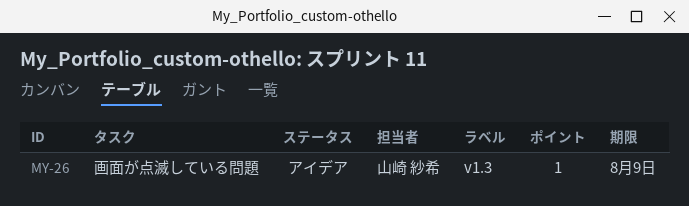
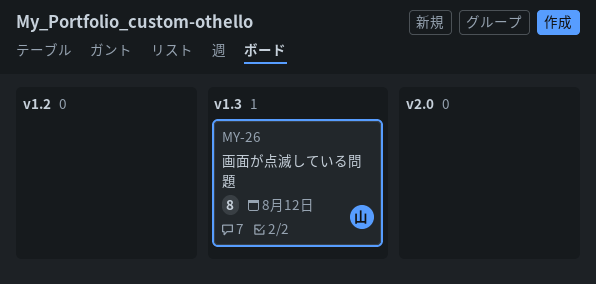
MY-26, estimate: 1 -> 8
MY-26, due: Aug 9 -> Aug 12

